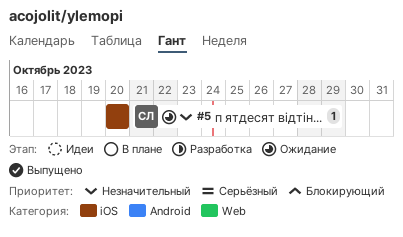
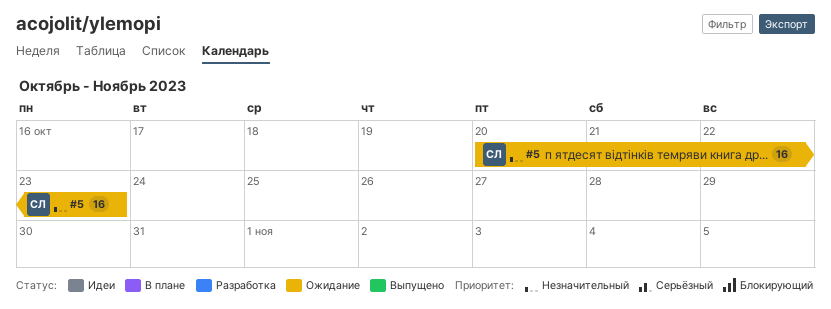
#5, estimate: 1 -> 16
#5, due: Oct 20 -> Oct 23

